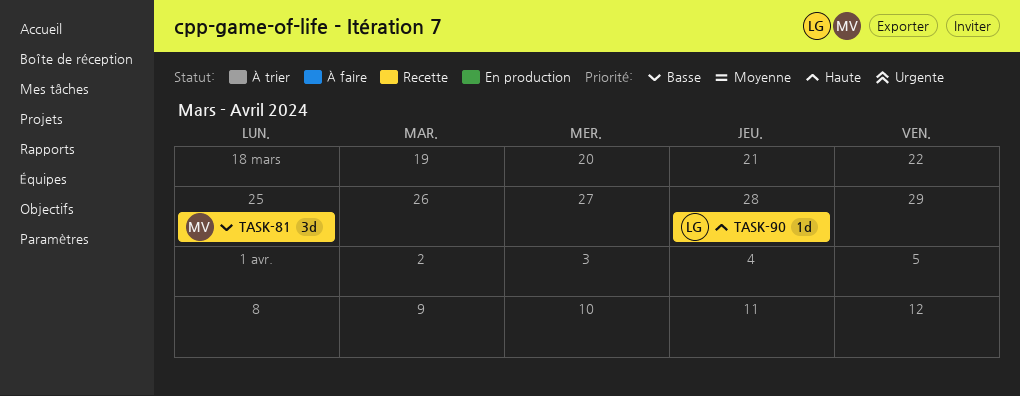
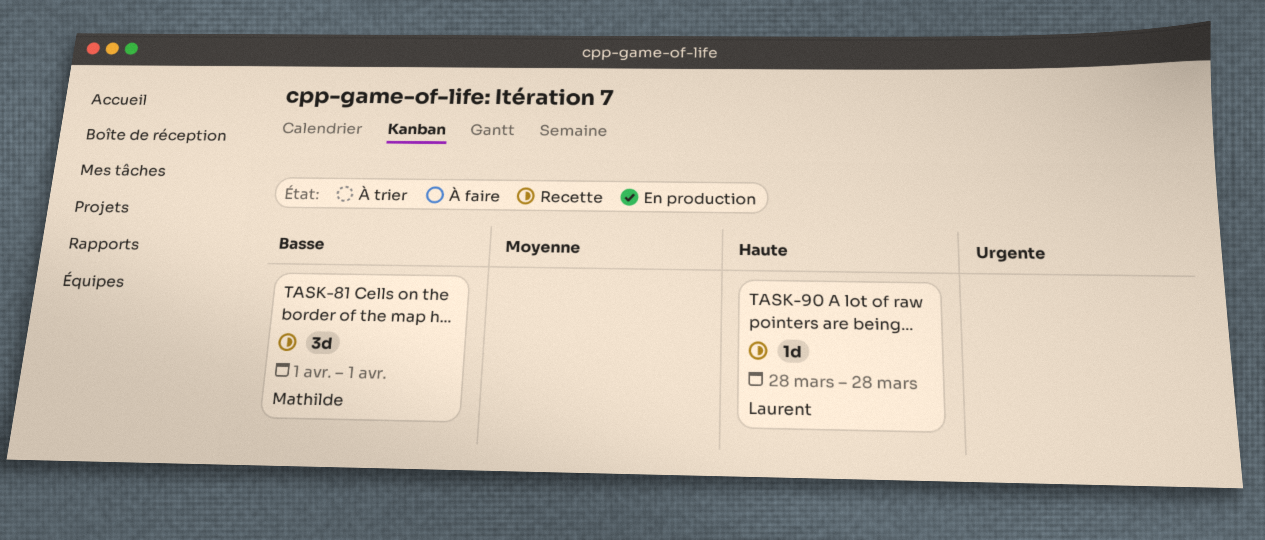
TASK-81, start: Mar 25 -> Apr 1
TASK-81, due: Mar 25 -> Apr 1

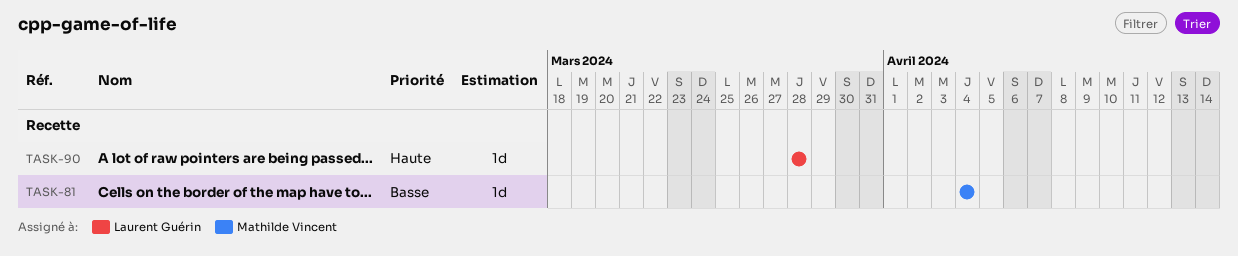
TASK-81, estimate: 3d -> 1d
TASK-81, start: Apr 1 -> Apr 4
TASK-81, due: Apr 1 -> Apr 4

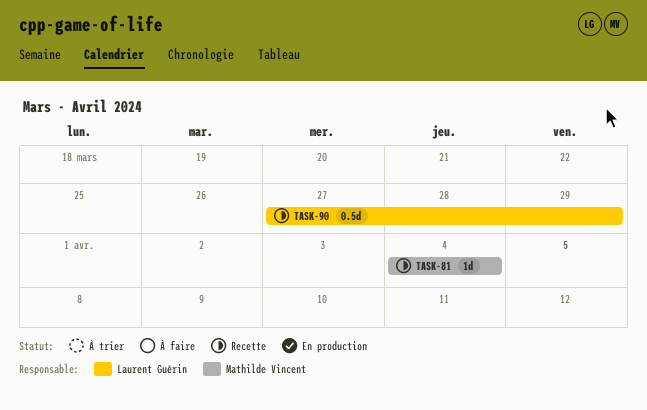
TASK-90, estimate: 1d -> 0.5d
TASK-90, start: Mar 28 -> Mar 27
TASK-90, due: Mar 28 -> Mar 29

